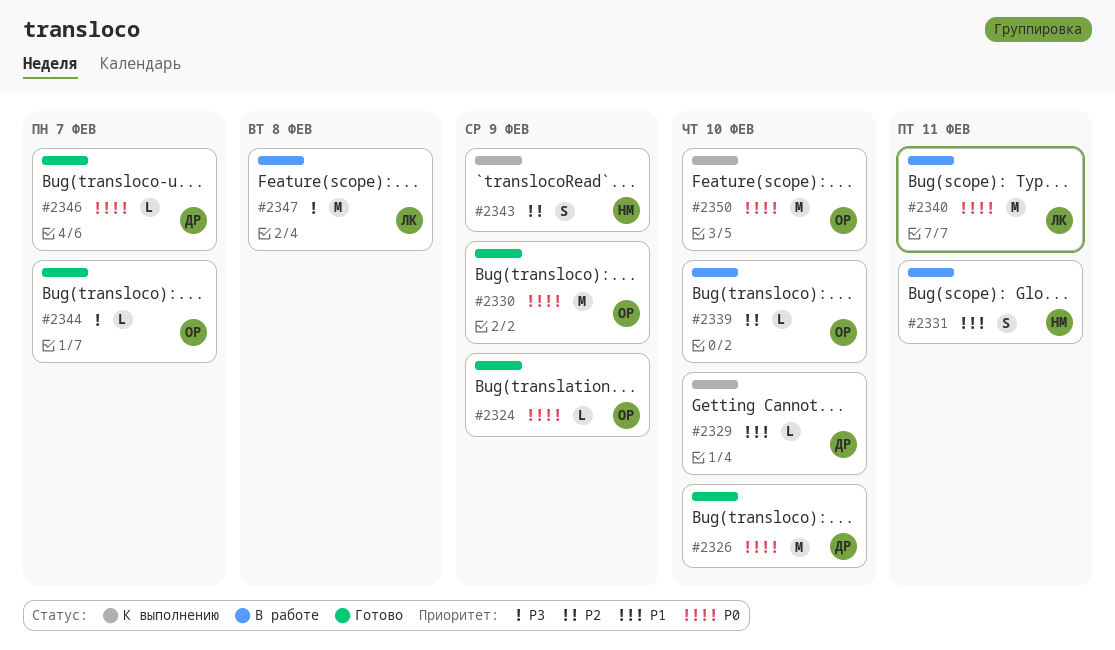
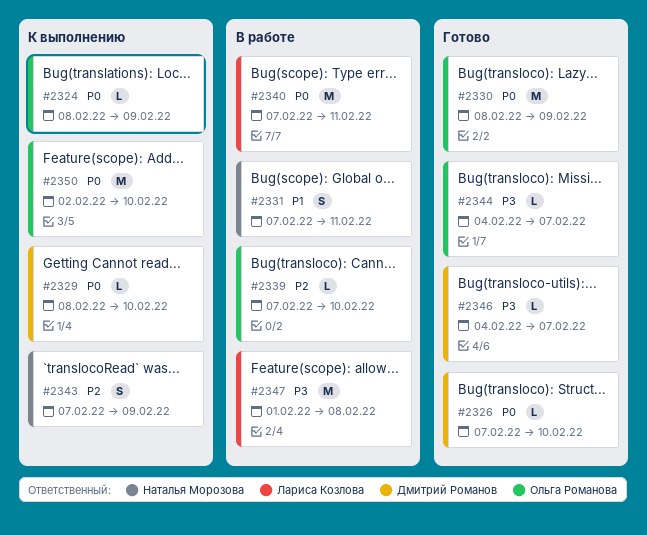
#2324, status: Готово -> К выполнению
#2326, estimate: M -> L
#2329, priority: P1 -> P0
#2346, priority: P0 -> P3

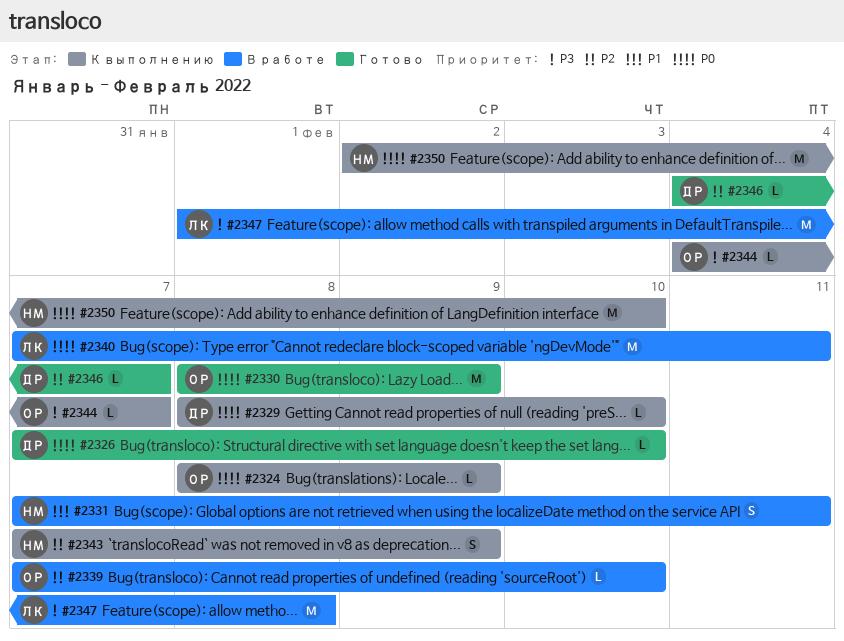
#2344, status: Готово -> К выполнению
#2346, priority: P3 -> P2
#2350, owner: Ольга Романова -> Наталья Морозова

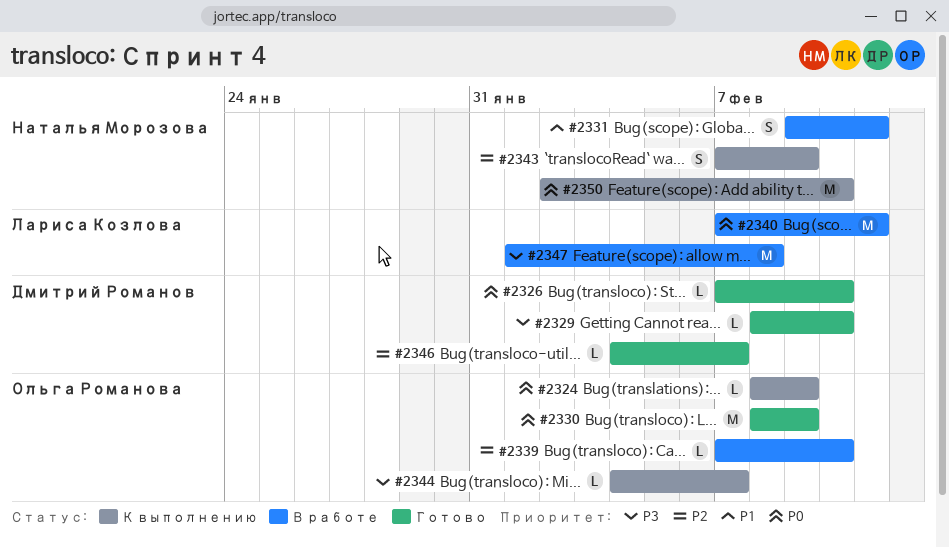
#2329, status: К выполнению -> Готово
#2329, priority: P0 -> P3
#2331, start: Feb 7 -> Feb 9

